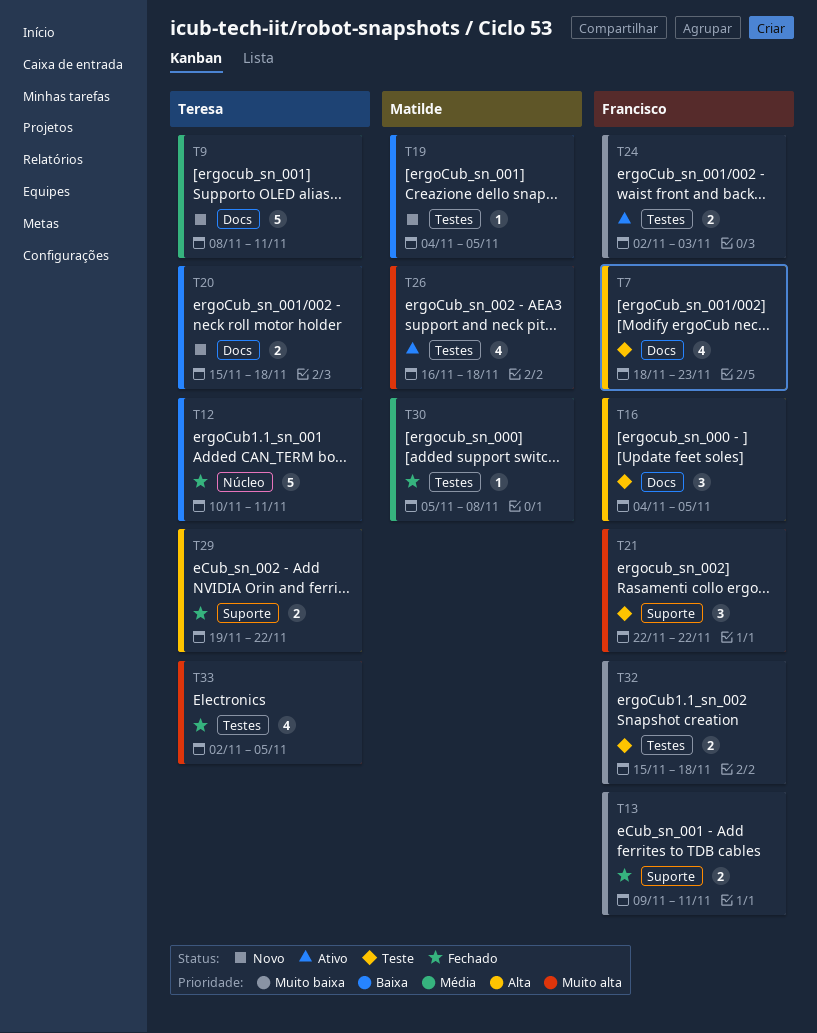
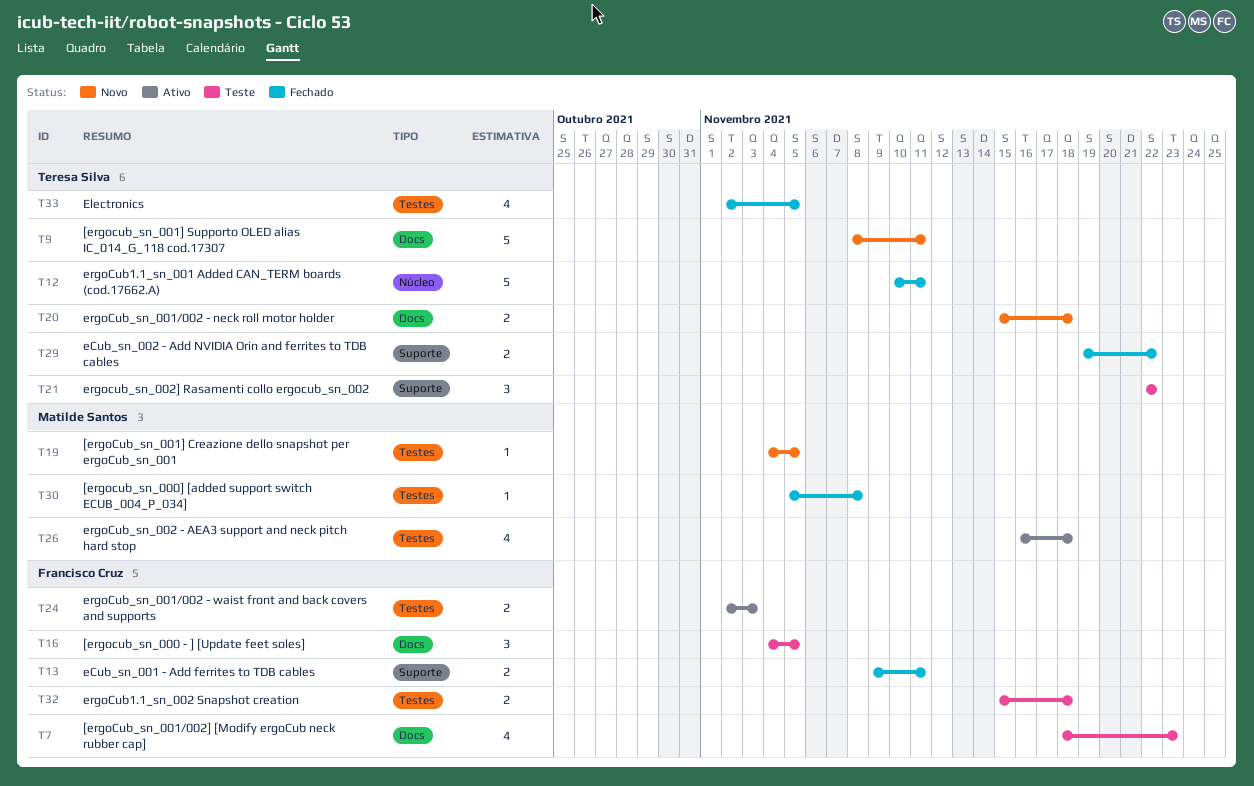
T21, owner: Francisco Cruz -> Teresa Silva

